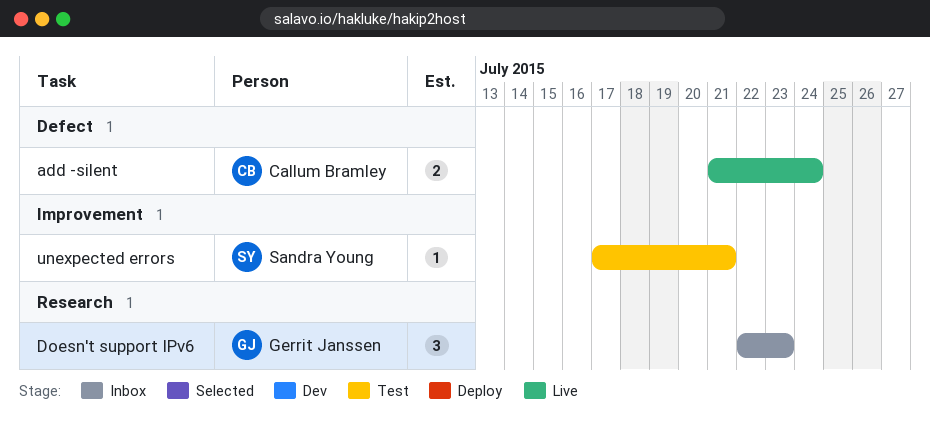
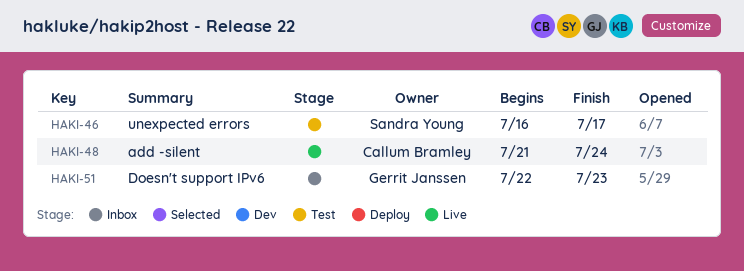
unexpected errors, start: Jul 17 -> Jul 16
unexpected errors, due: Jul 21 -> Jul 17

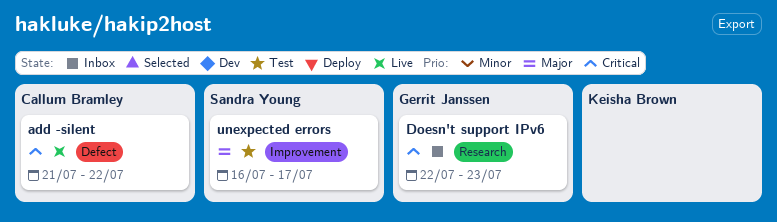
add -silent, due: Jul 24 -> Jul 22

